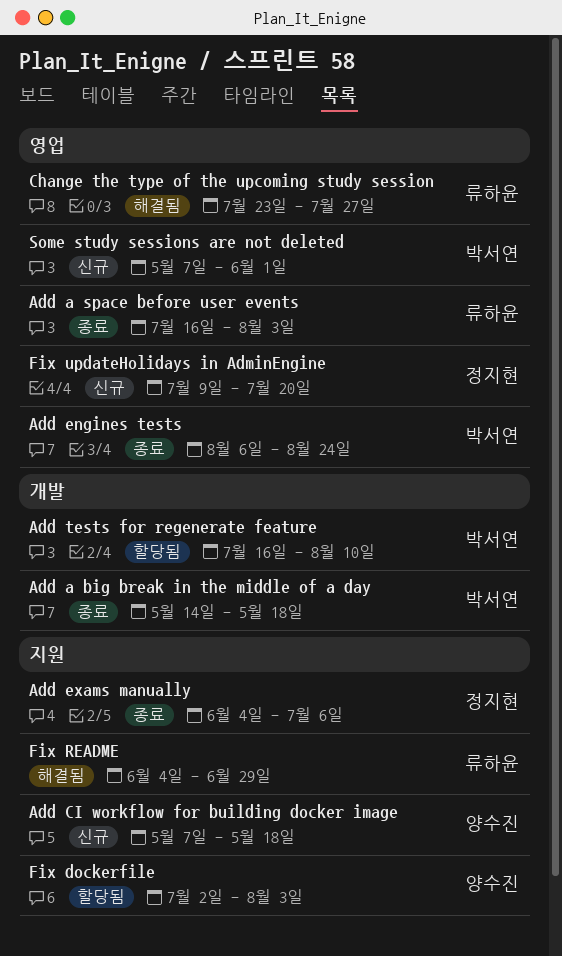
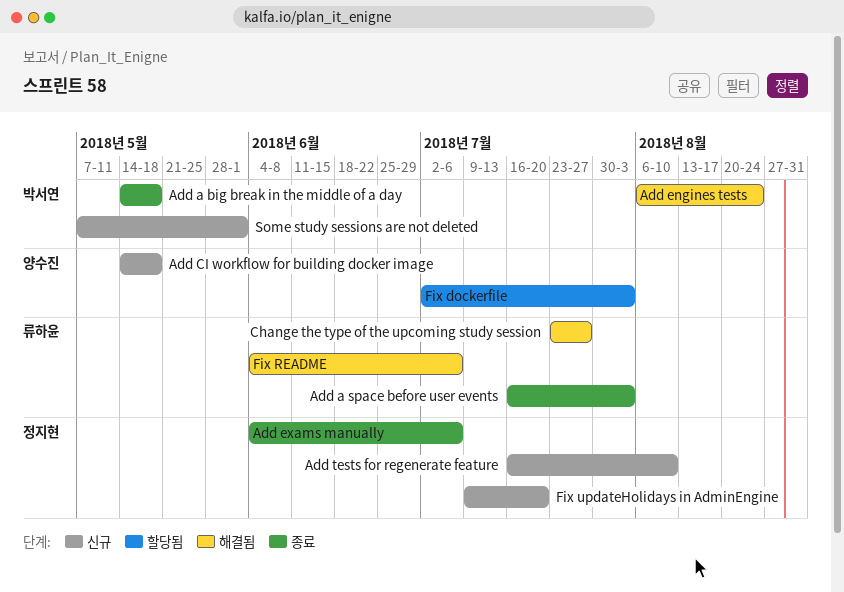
Add CI workflow for building docker image, start: May 7 -> May 14
Add engines tests, status: 종료 -> 해결됨
Add tests for regenerate feature, status: 할당됨 -> 신규
Add tests for regenerate feature, owner: 박서연 -> 정지현
Fix README, due: Jun 29 -> Jul 6

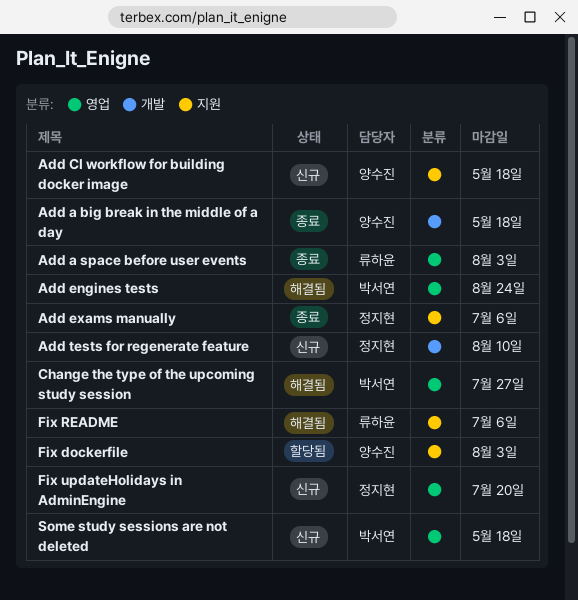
Add a big break in the middle of a day, owner: 박서연 -> 양수진
Change the type of the upcoming study session, owner: 류하윤 -> 박서연
Some study sessions are not deleted, due: Jun 1 -> May 18

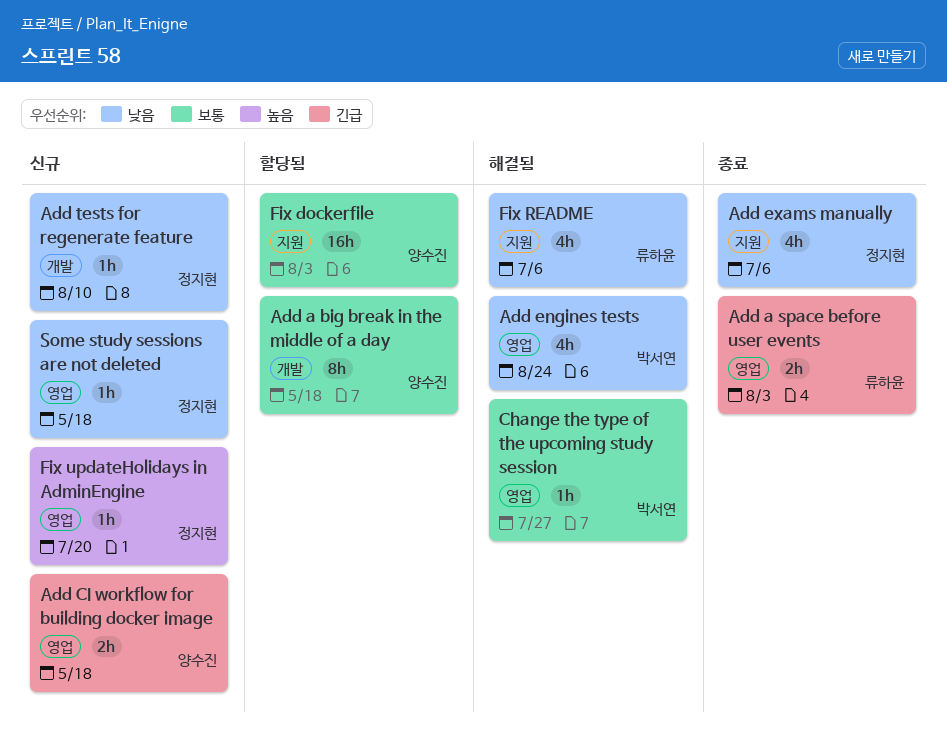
Add a big break in the middle of a day, status: 종료 -> 할당됨
Add CI workflow for building docker image, label: 지원 -> 영업
Some study sessions are not deleted, owner: 박서연 -> 정지현

